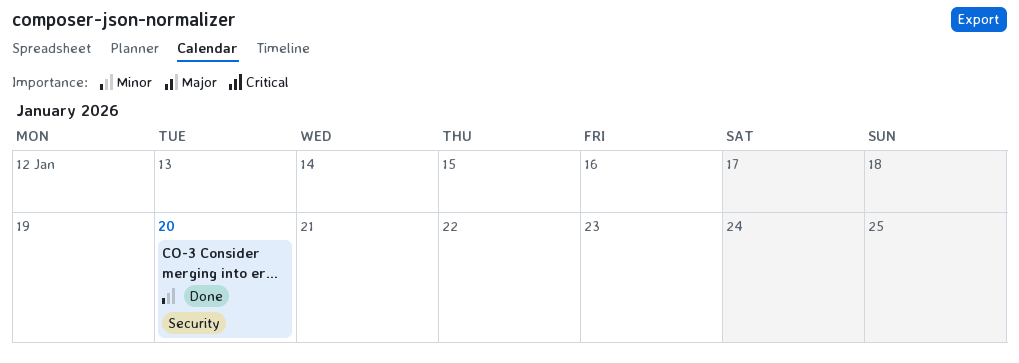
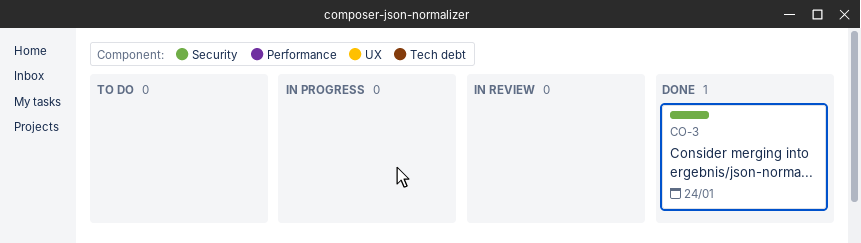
CO-3, due: Jan 20 -> Jan 24

